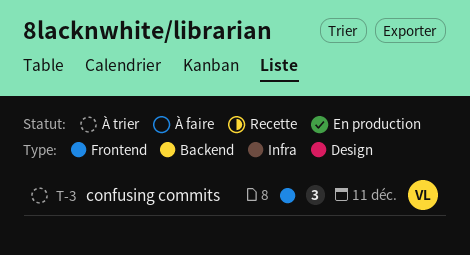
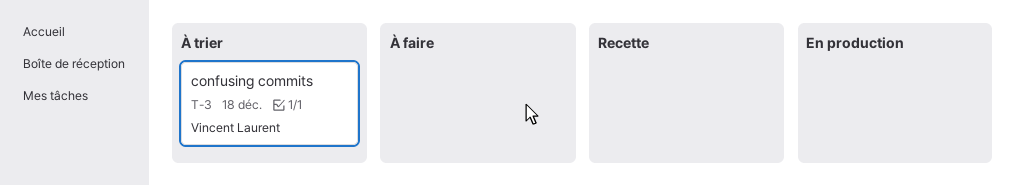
T-3, due: Dec 11 -> Dec 18

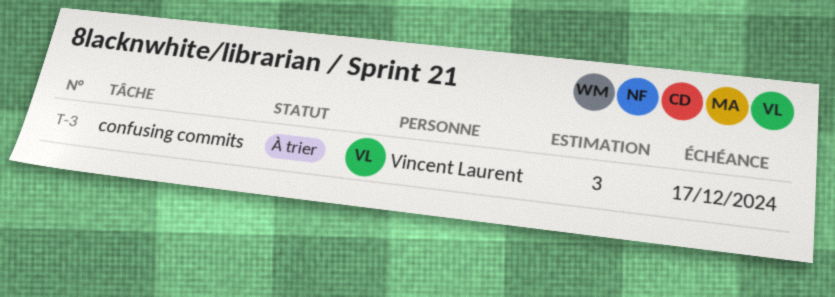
T-3, due: Dec 18 -> Dec 17

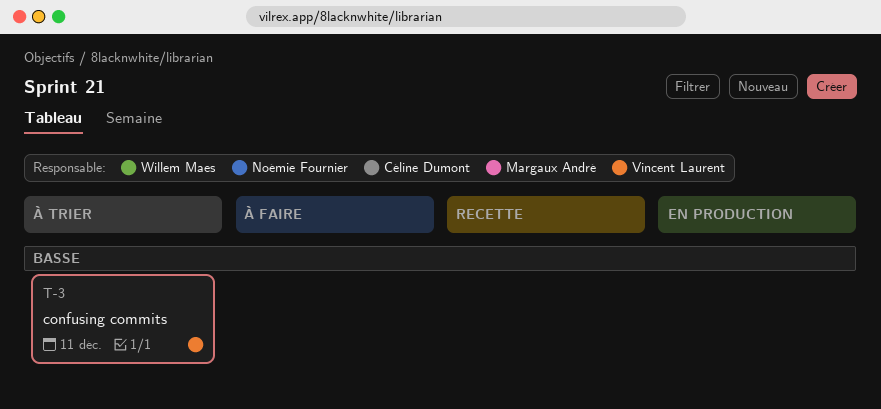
T-3, due: Dec 17 -> Dec 11

